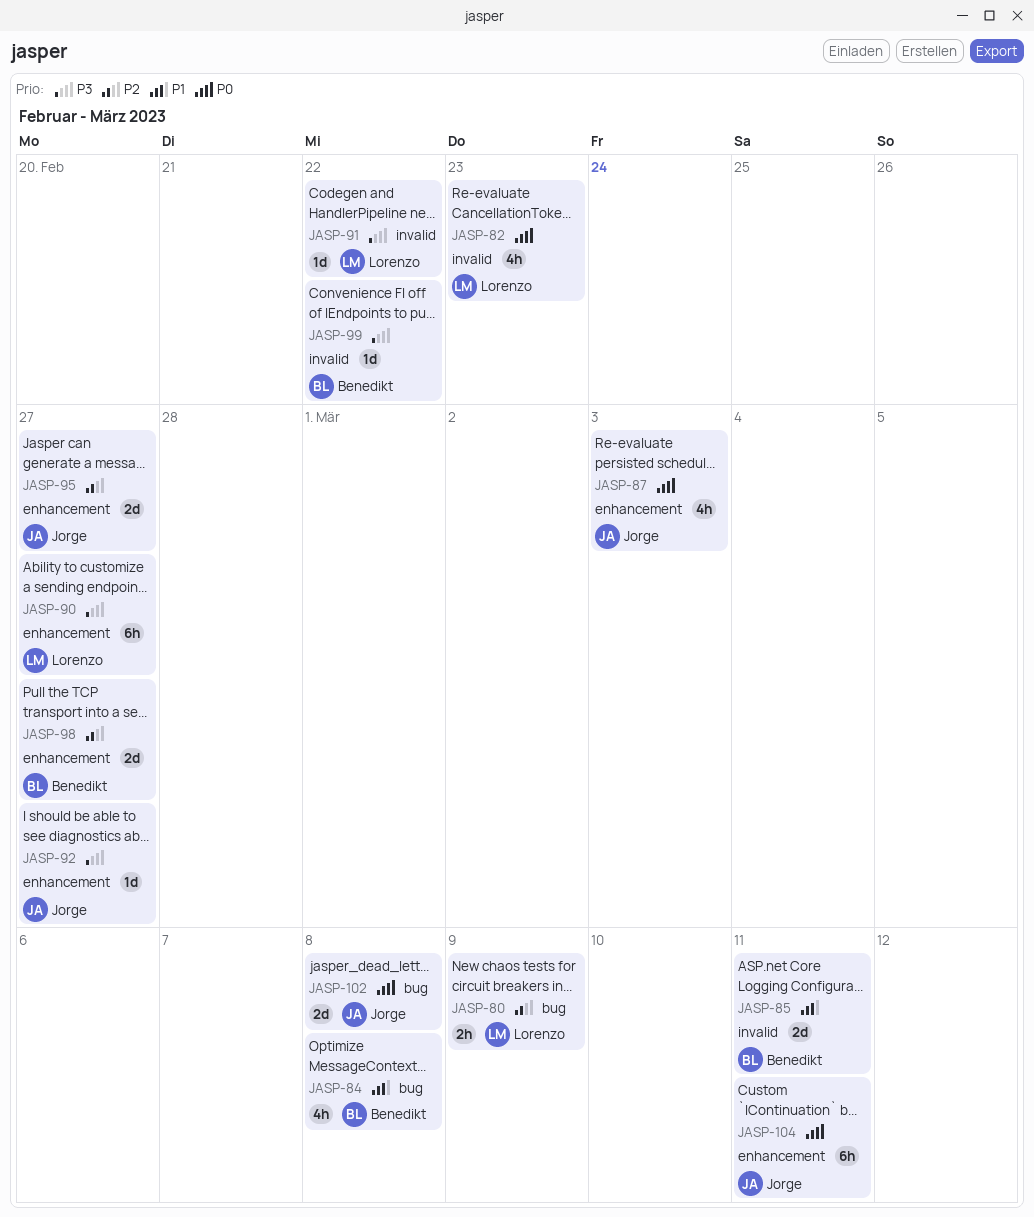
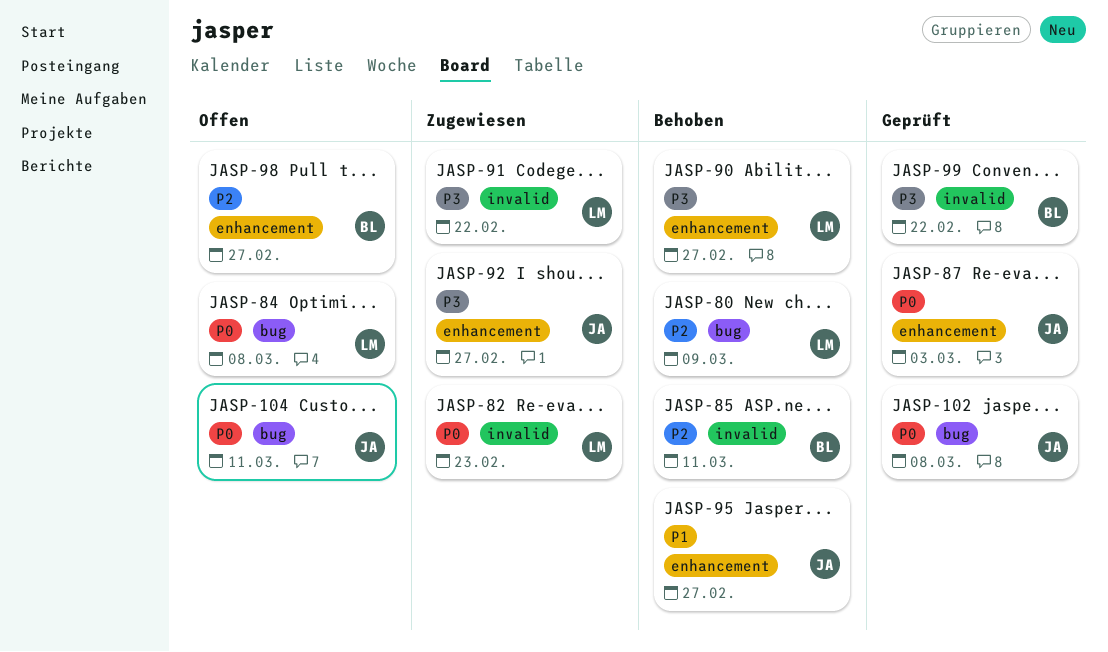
JASP-84, owner: Benedikt -> Lorenzo
JASP-84, priority: P1 -> P0
JASP-85, priority: P1 -> P2
JASP-95, priority: P2 -> P1
JASP-104, label: enhancement -> bug

